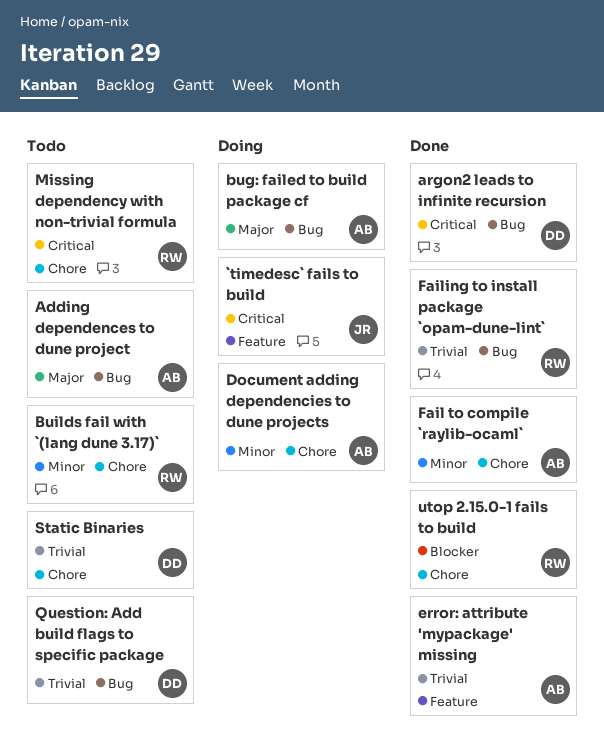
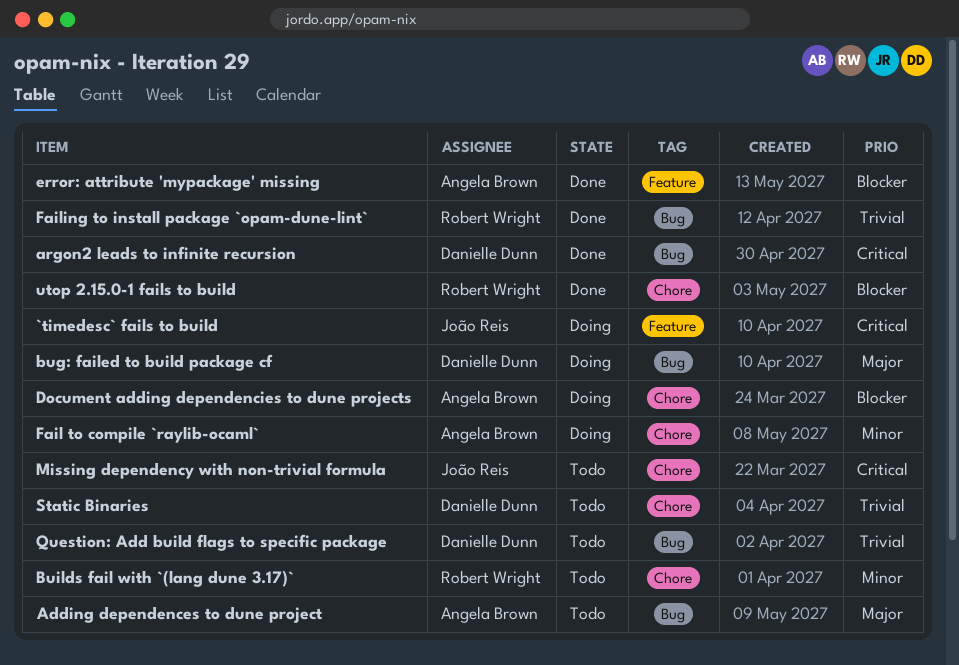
bug: failed to build package cf, owner: Angela Brown -> Danielle Dunn
Document adding dependencies to dune projects, priority: Minor -> Blocker
error: attribute 'mypackage' missing, priority: Trivial -> Blocker
Fail to compile `raylib-ocaml`, status: Done -> Doing
Missing dependency with non-trivial formula, owner: Robert Wright -> João Reis

